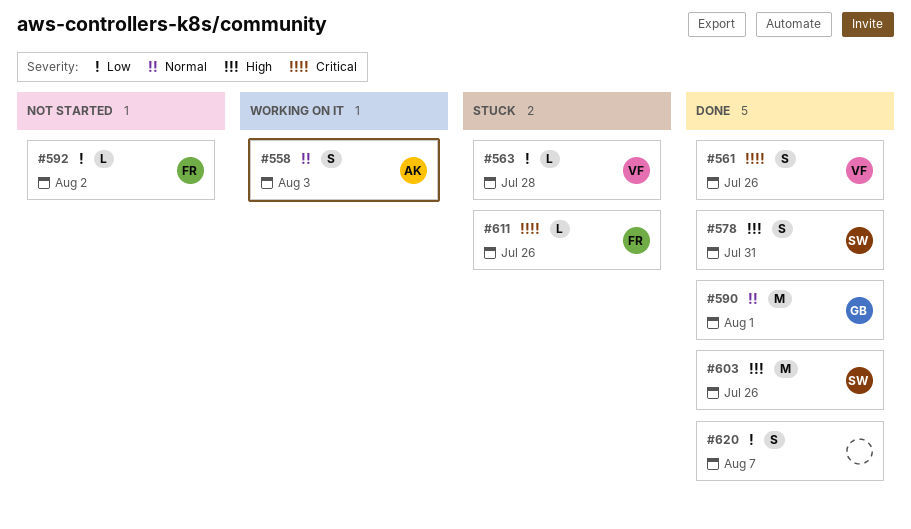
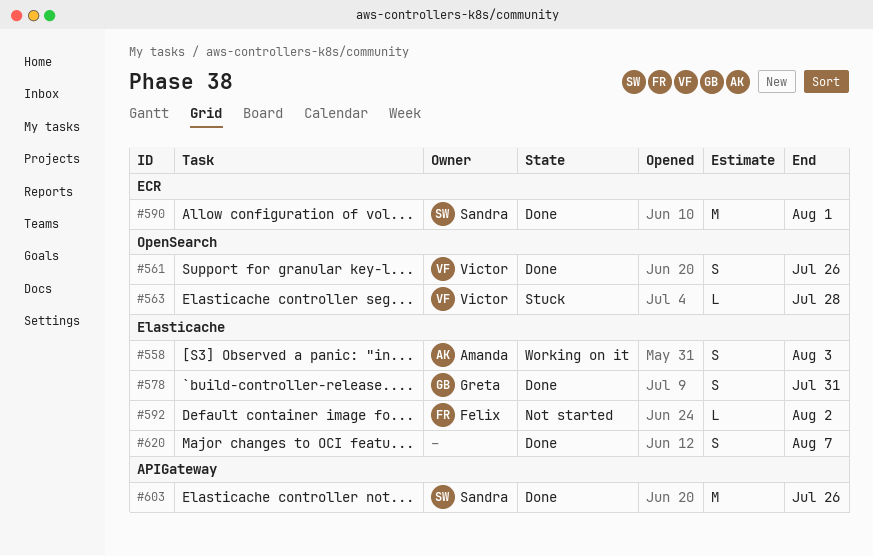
#578, owner: Sandra -> Greta
#590, owner: Greta -> Sandra
#611: present -> none

